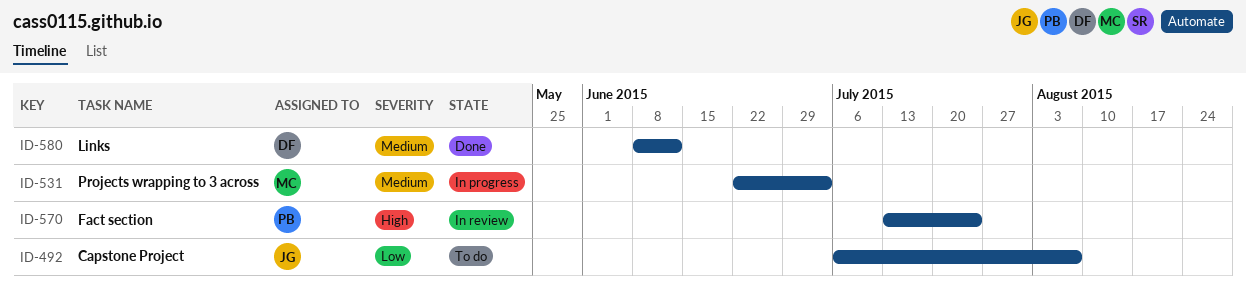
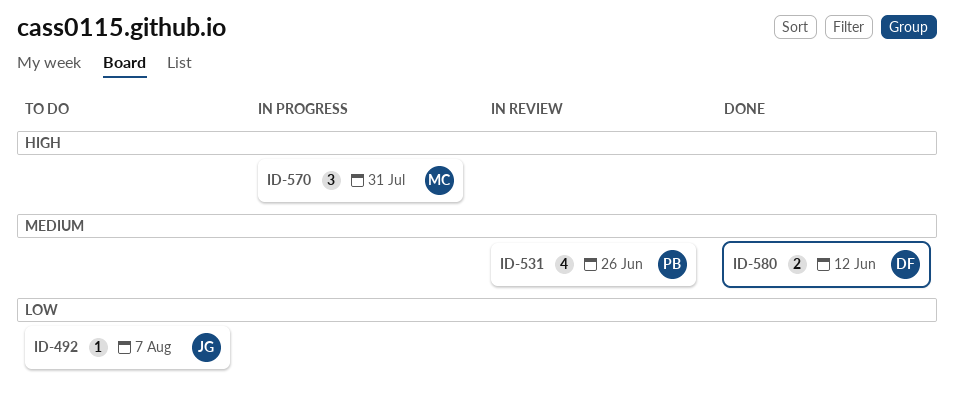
ID-531, status: In progress -> In review
ID-531, owner: MC -> PB
ID-531, due: Jul 3 -> Jun 26
ID-570, status: In review -> In progress
ID-570, owner: PB -> MC
ID-570, due: Jul 24 -> Jul 31

